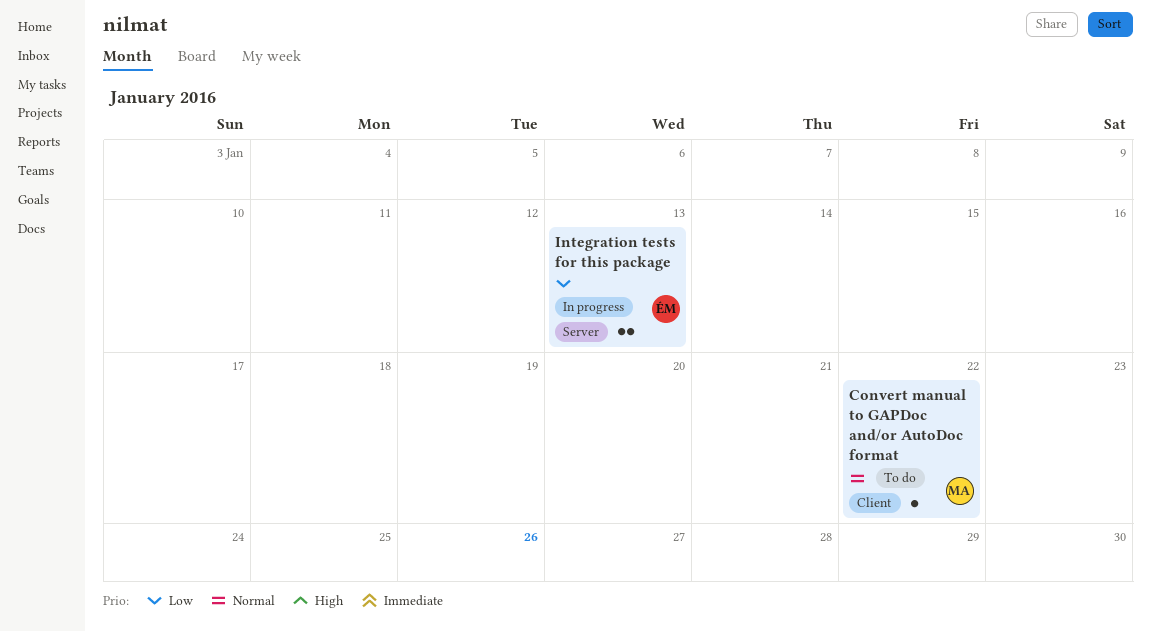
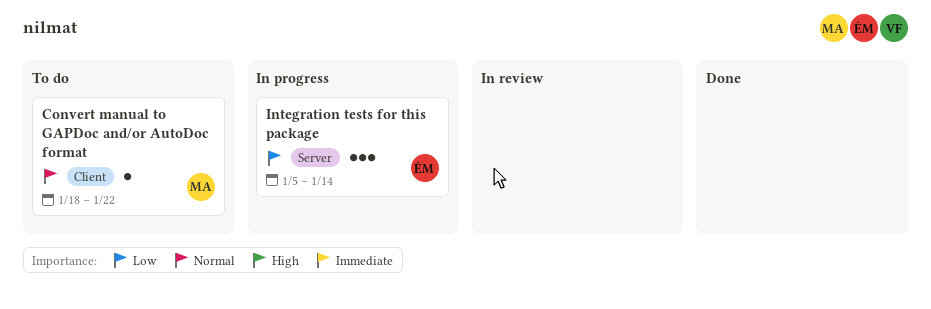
Integration tests for this package, estimate: 2 -> 3
Integration tests for this package, due: Jan 13 -> Jan 14

